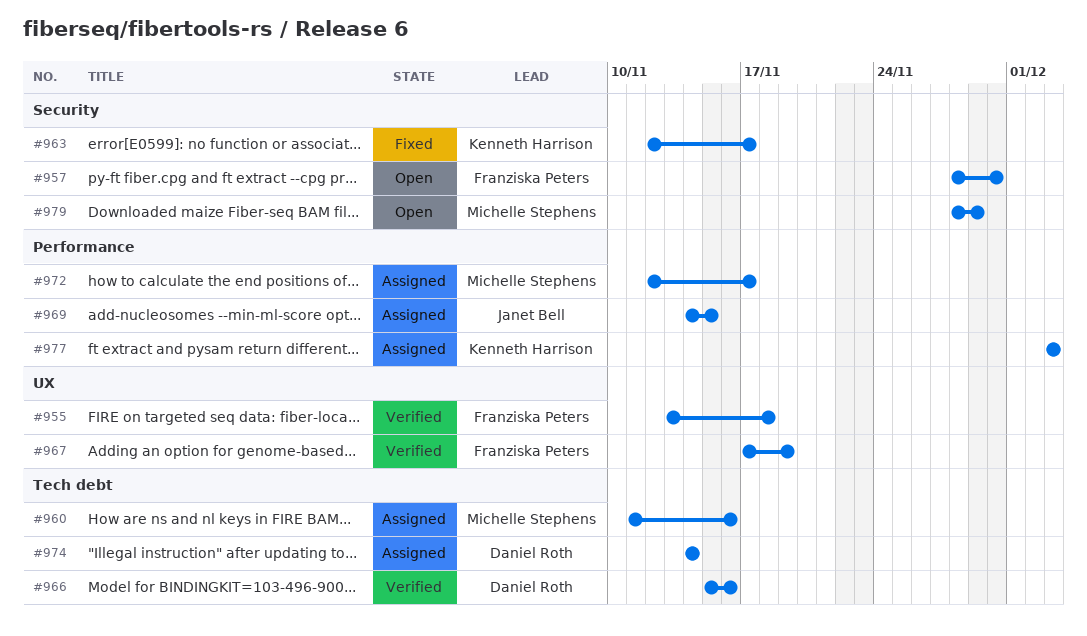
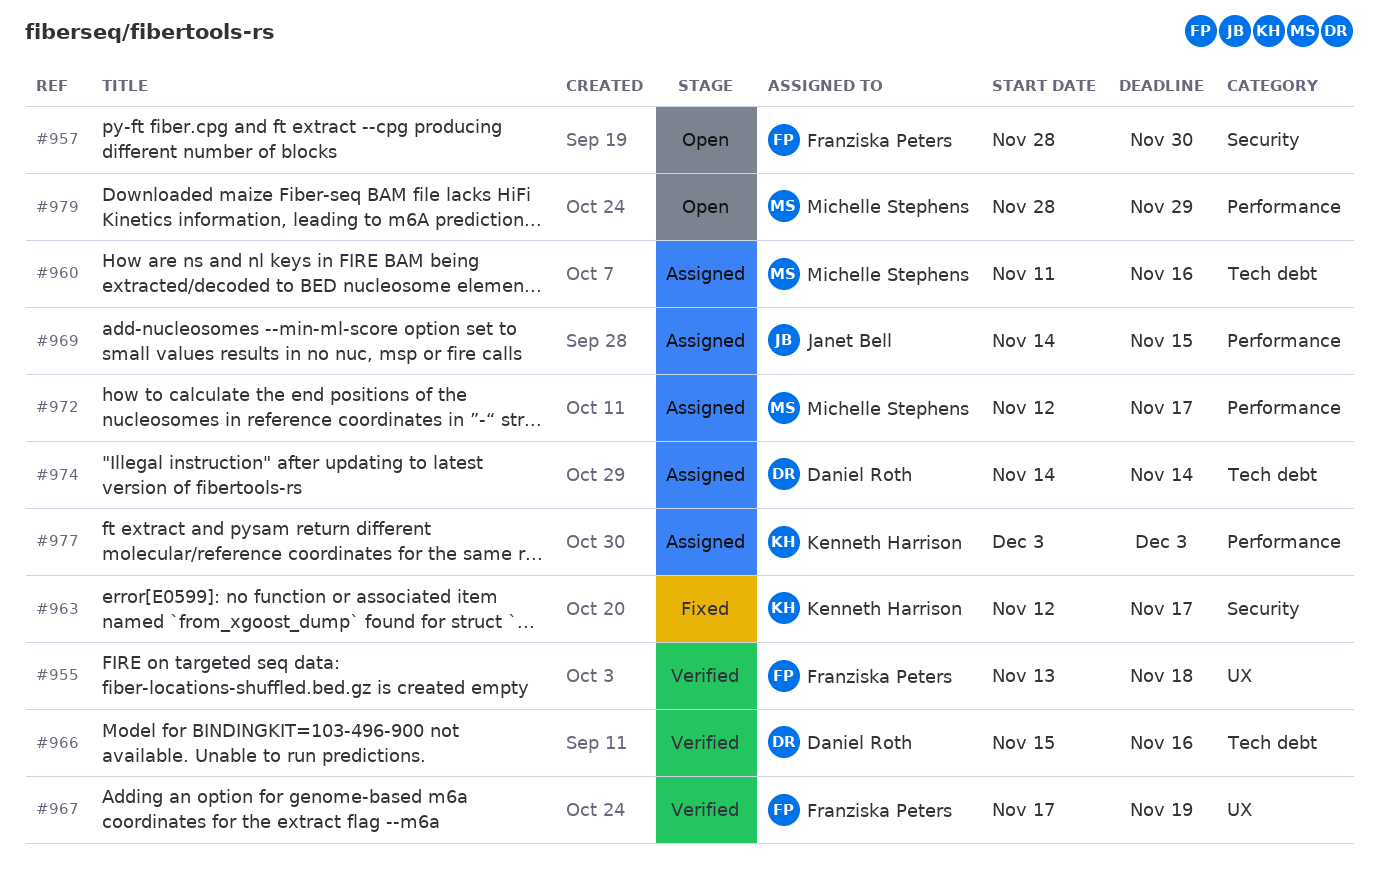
#979, label: Security -> Performance

